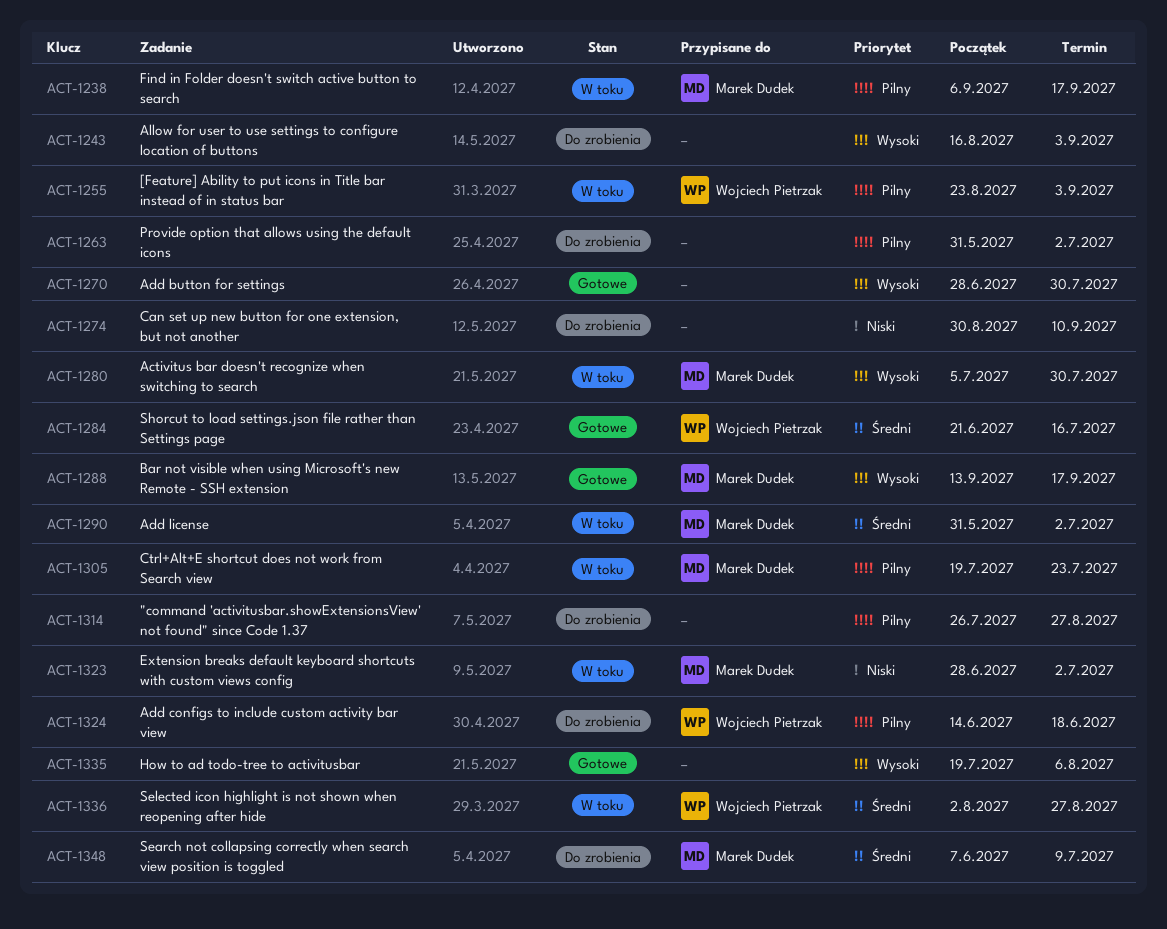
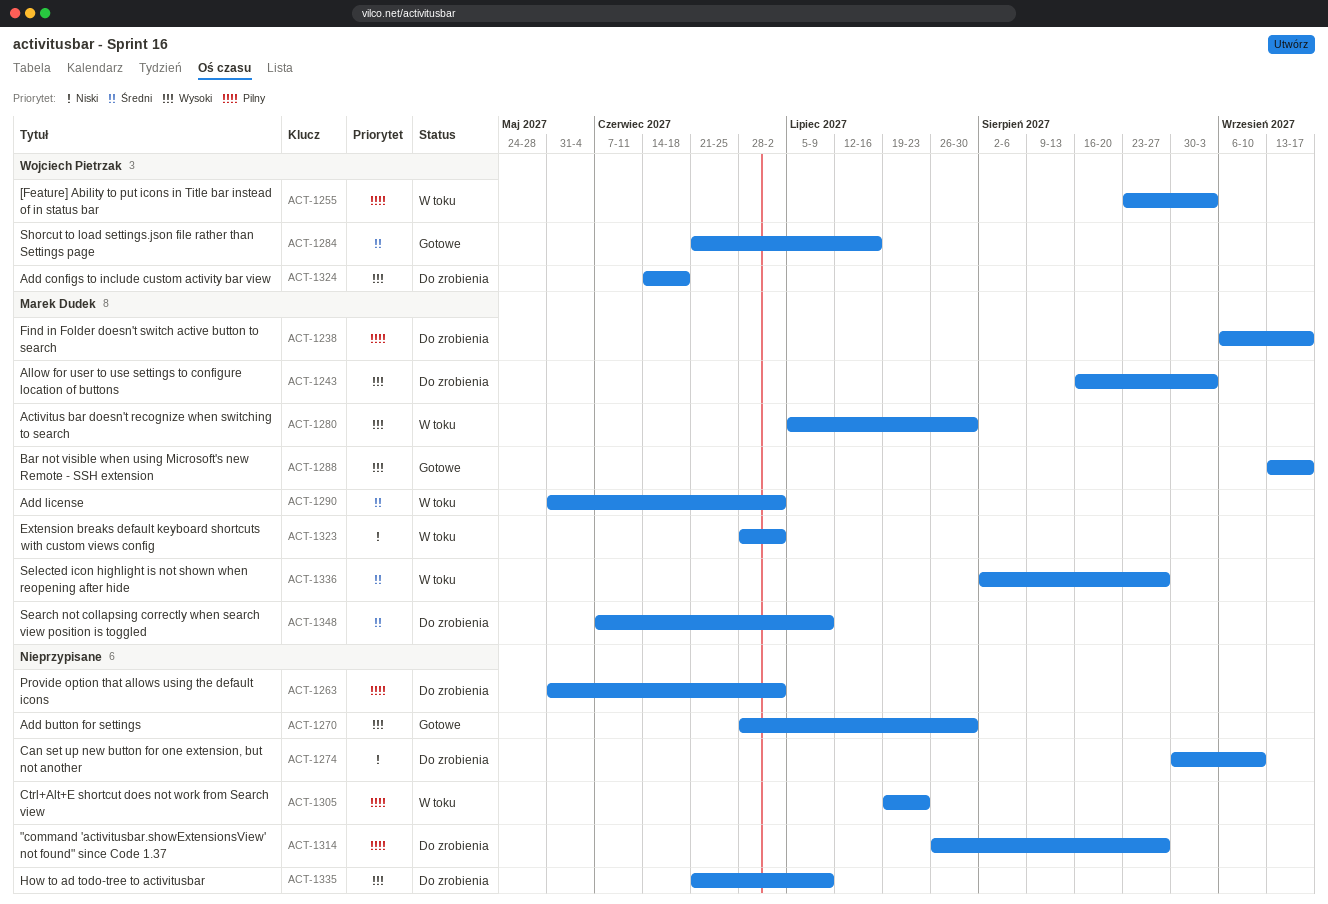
ACT-1238, status: W toku -> Do zrobienia
ACT-1243, owner: none -> Marek Dudek
ACT-1305, owner: Marek Dudek -> none
ACT-1324, priority: Pilny -> Wysoki
ACT-1335, status: Gotowe -> Do zrobienia
ACT-1335, start: Jul 19 -> Jun 21
ACT-1335, due: Aug 6 -> Jul 9
ACT-1336, owner: Wojciech Pietrzak -> Marek Dudek

